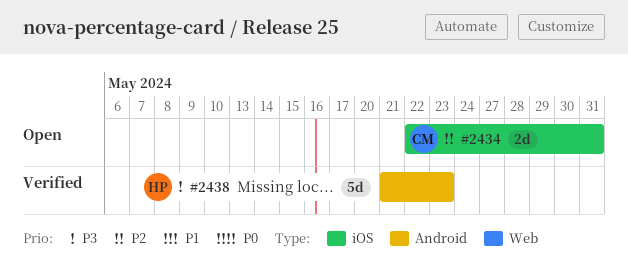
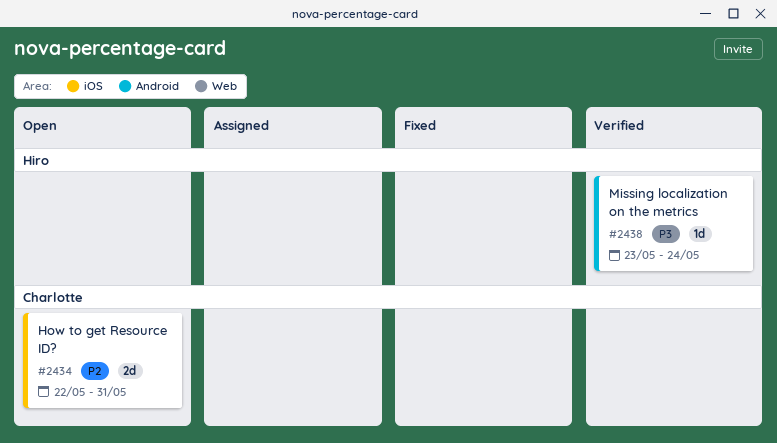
#2438, estimate: 5d -> 1d
#2438, start: May 21 -> May 23
#2438, due: May 23 -> May 24

